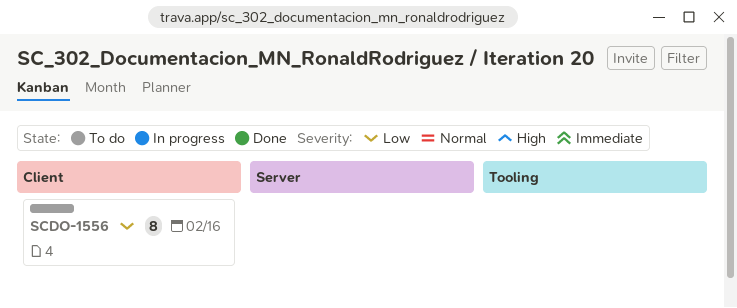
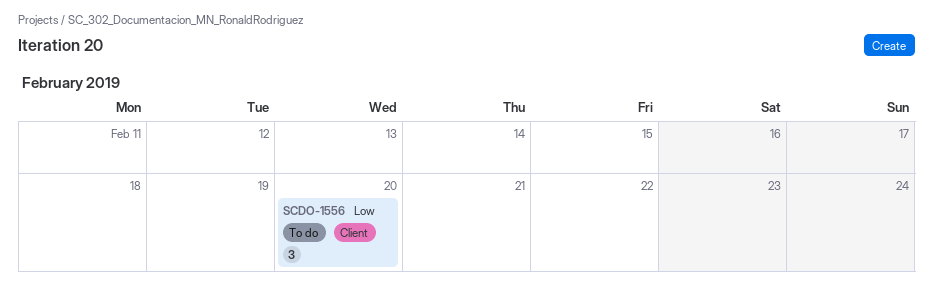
SCDO-1556, estimate: 8 -> 3
SCDO-1556, due: Feb 16 -> Feb 20

